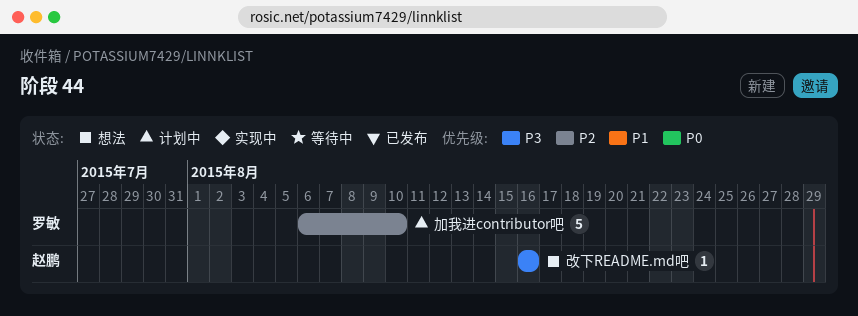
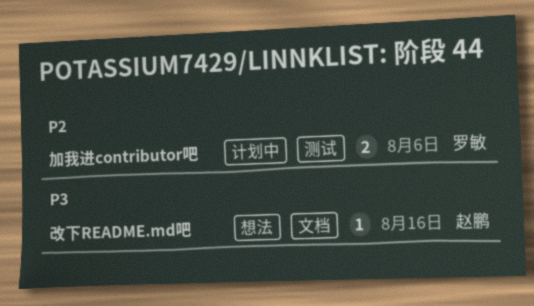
加我进contributor吧, estimate: 5 -> 2
加我进contributor吧, due: Aug 10 -> Aug 6

